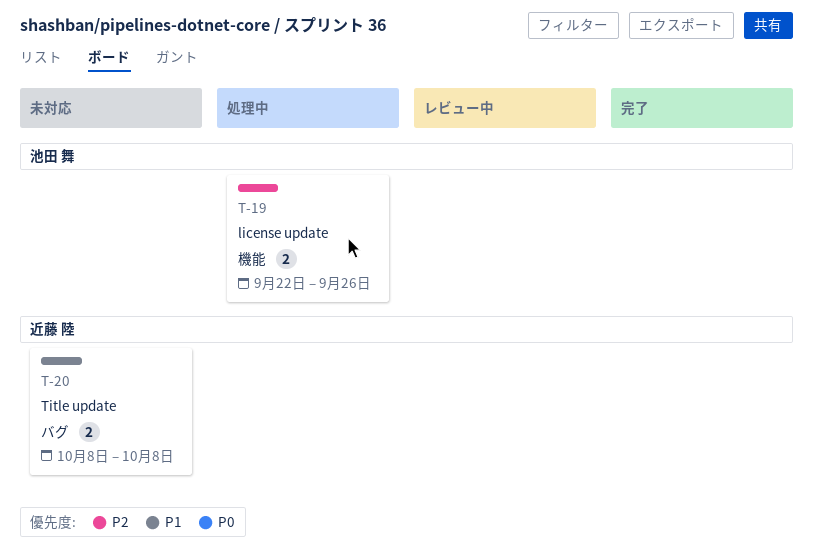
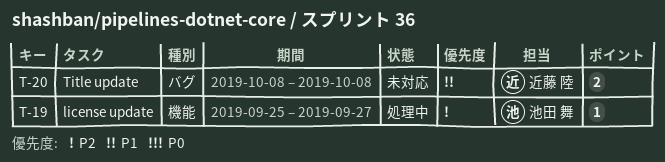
T-19, estimate: 2 -> 1
T-19, start: Sep 22 -> Sep 25
T-19, due: Sep 26 -> Sep 27

